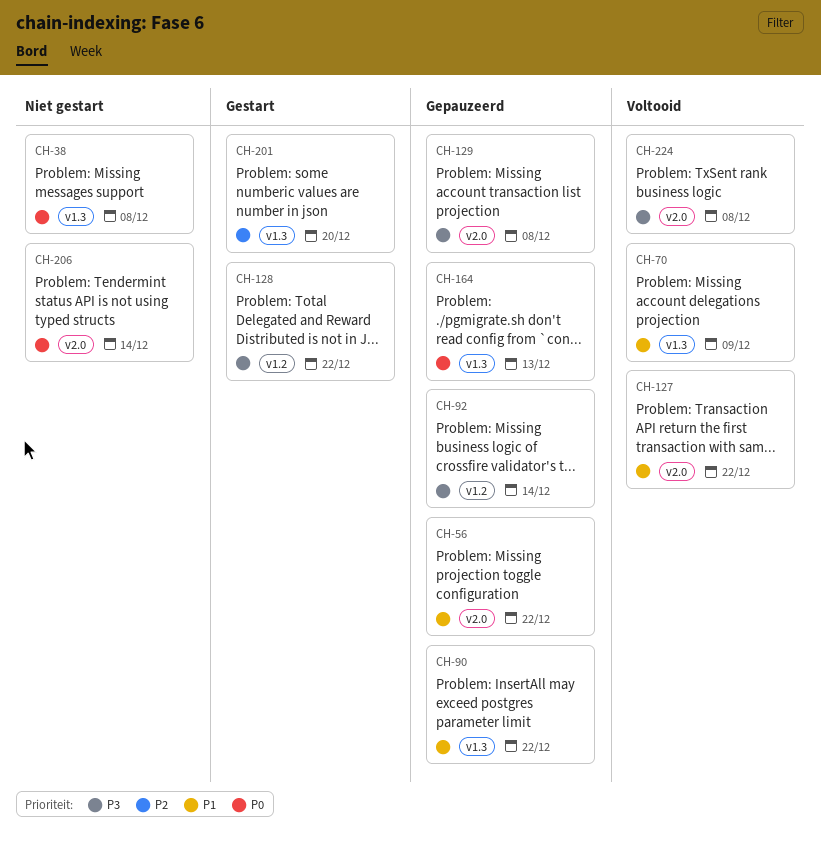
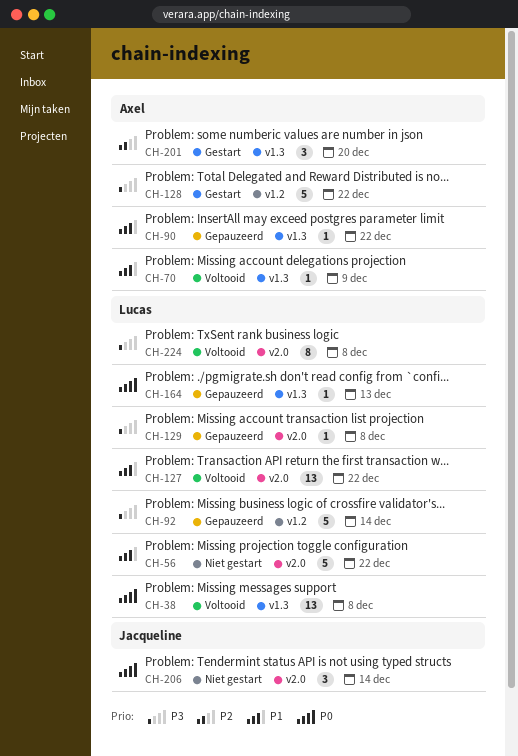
CH-38, status: Niet gestart -> Voltooid
CH-56, status: Gepauzeerd -> Niet gestart

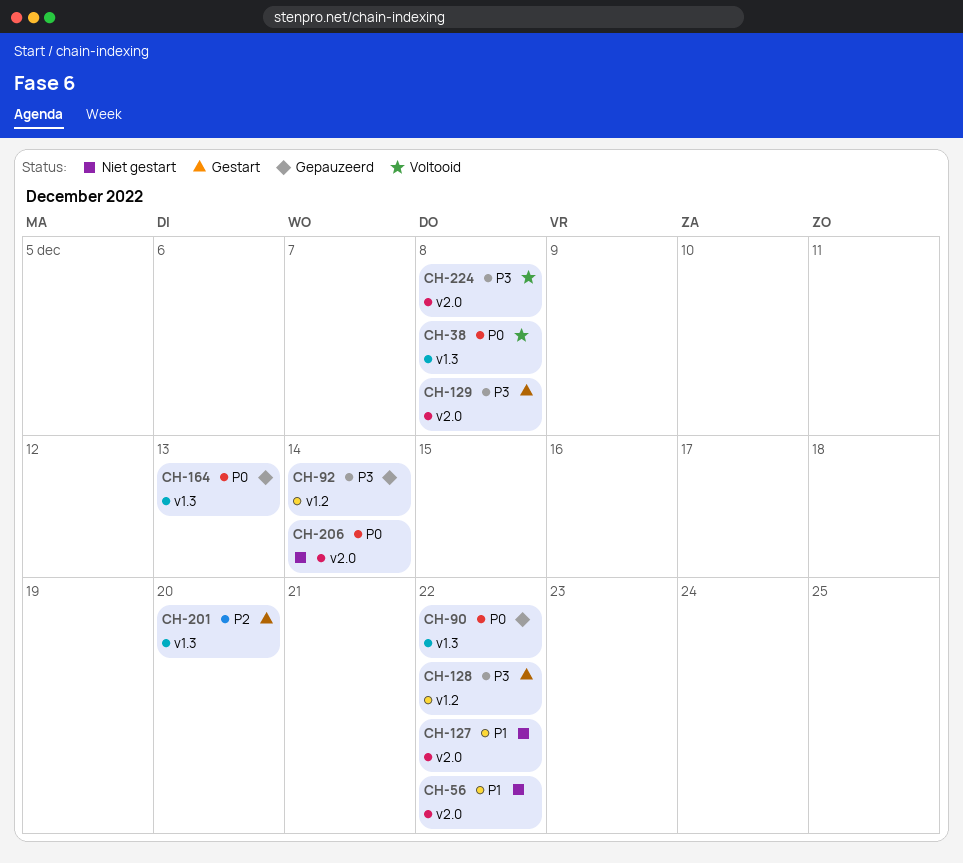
CH-70: present -> none
CH-90, priority: P1 -> P0
CH-127, status: Voltooid -> Niet gestart
CH-129, status: Gepauzeerd -> Gestart

